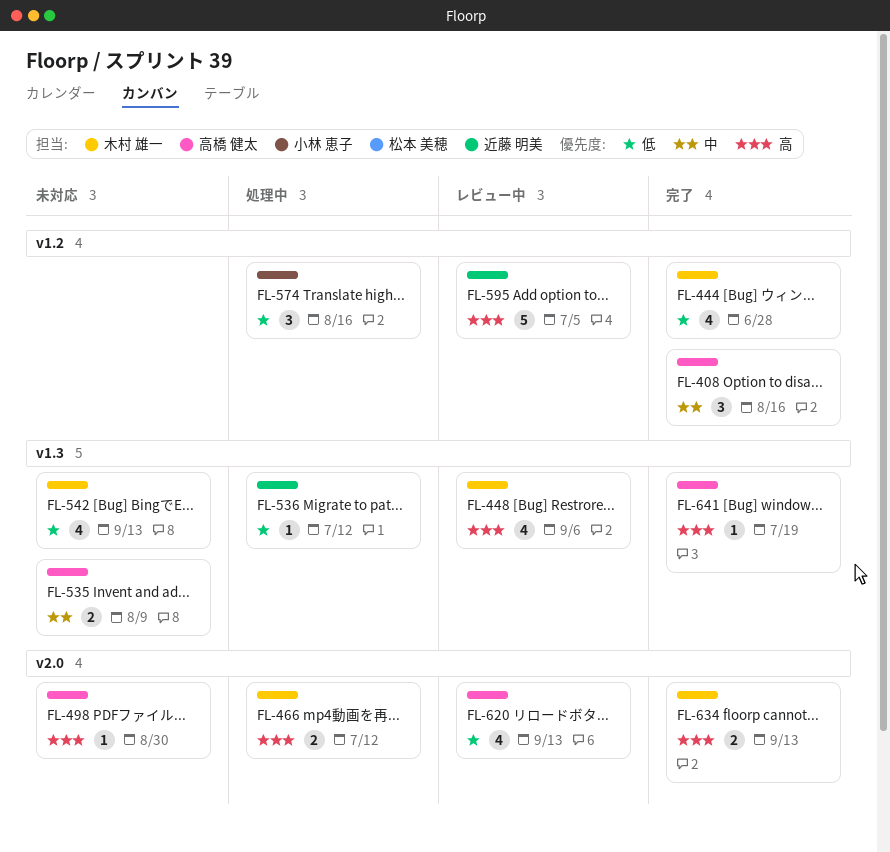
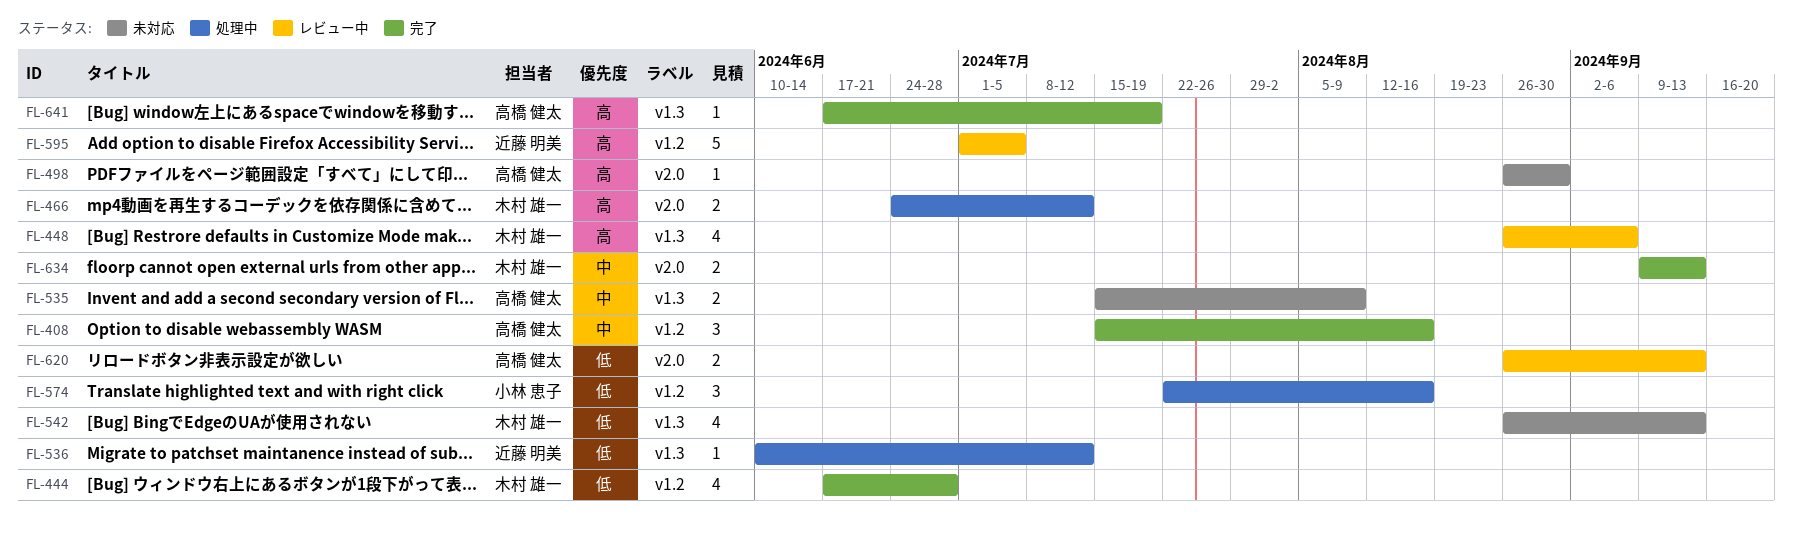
FL-620, estimate: 4 -> 2
FL-634, priority: 高 -> 中

